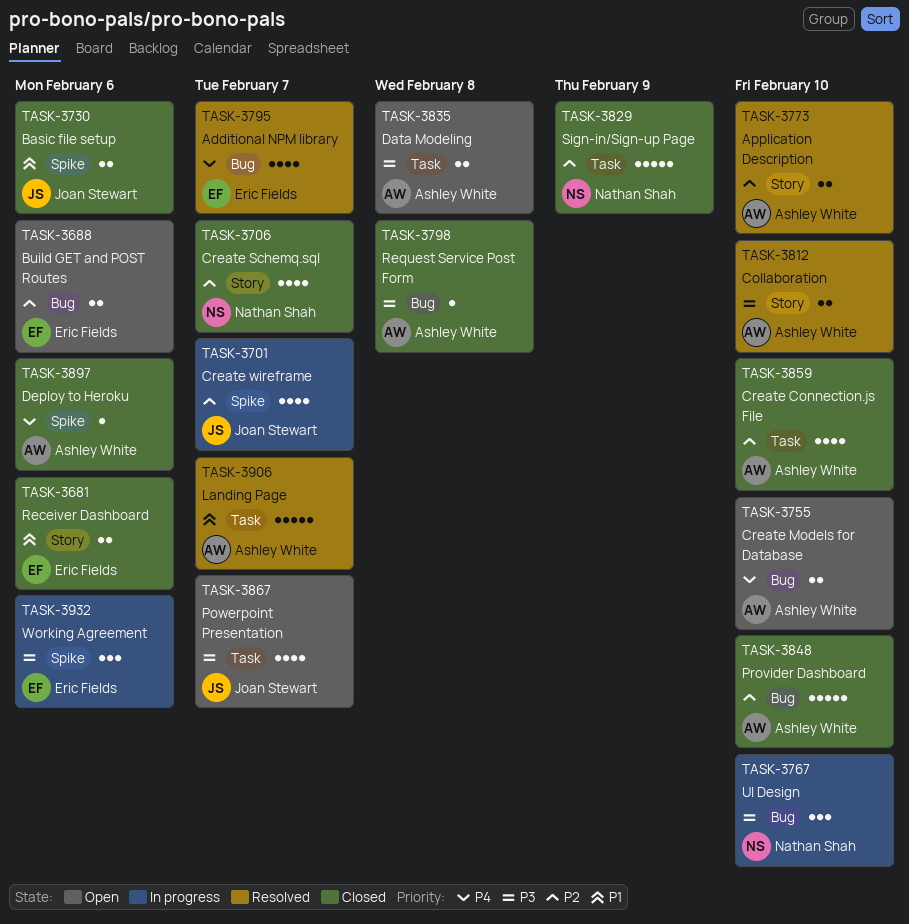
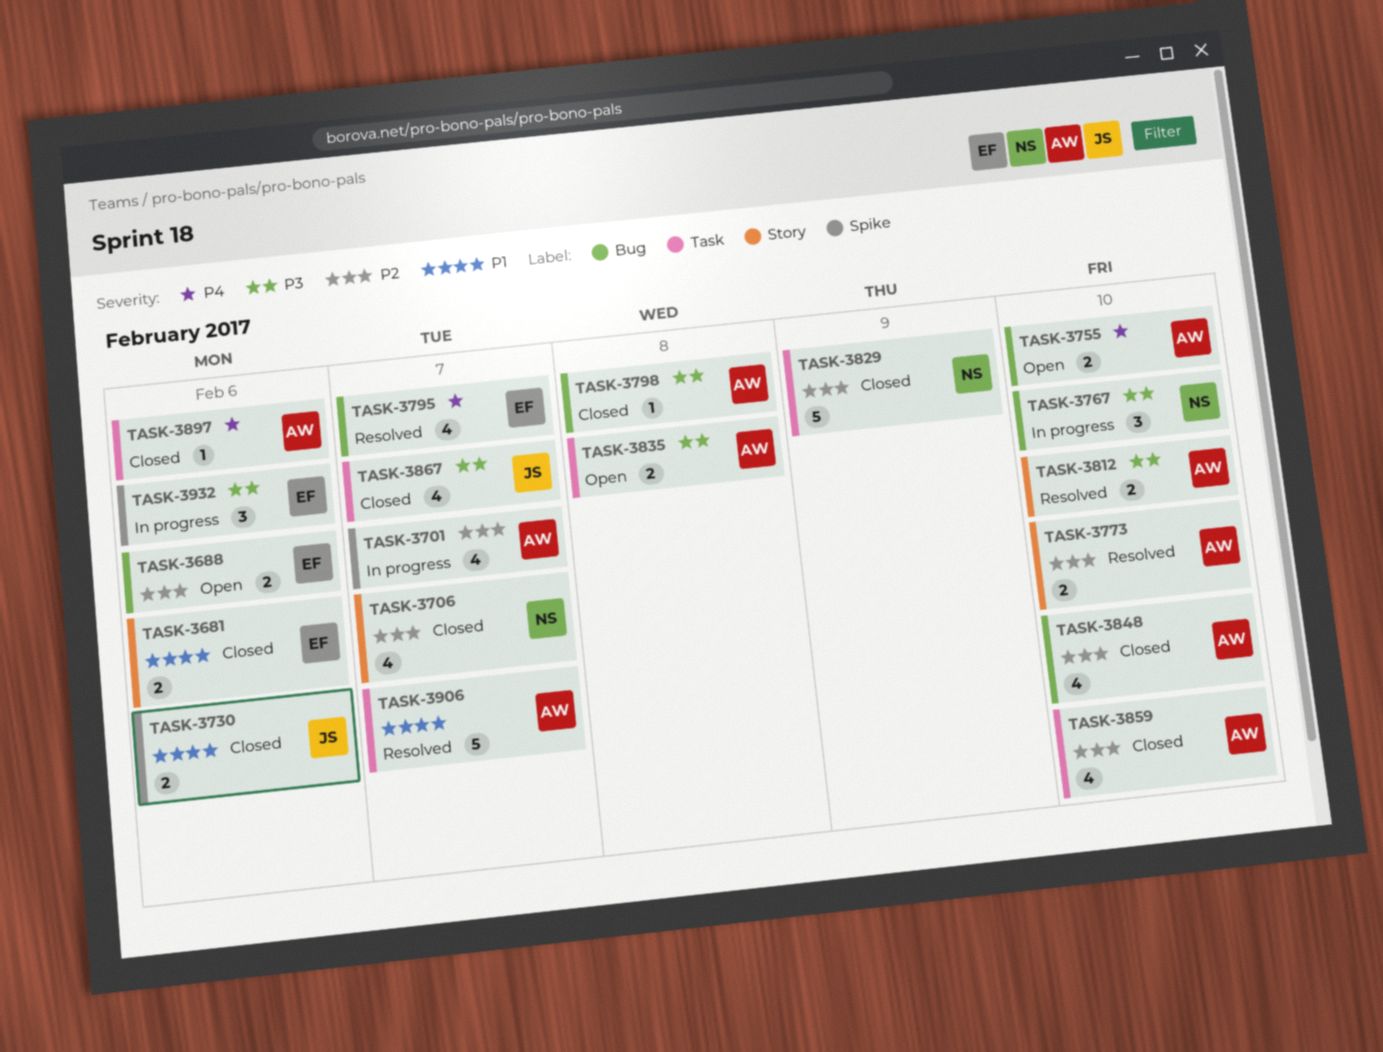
TASK-3701, owner: Joan Stewart -> Ashley White
TASK-3848, estimate: 5 -> 4
TASK-3867, status: Open -> Closed
TASK-3897, label: Spike -> Task

